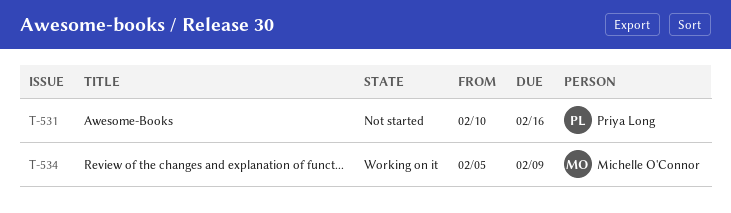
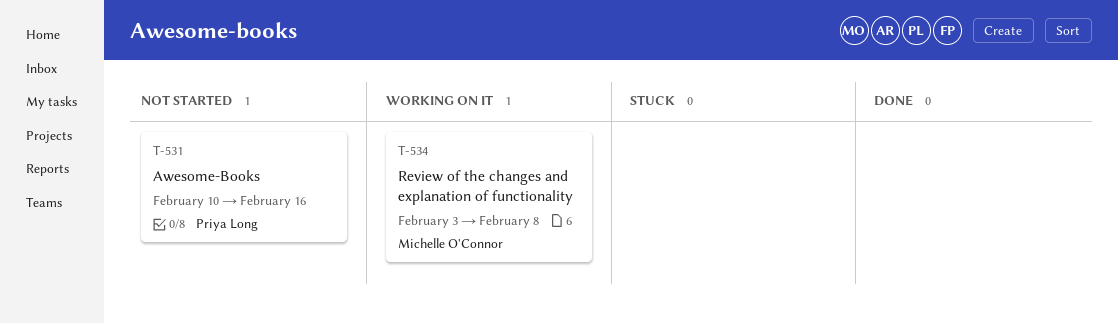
T-534, start: Feb 5 -> Feb 3
T-534, due: Feb 9 -> Feb 8

